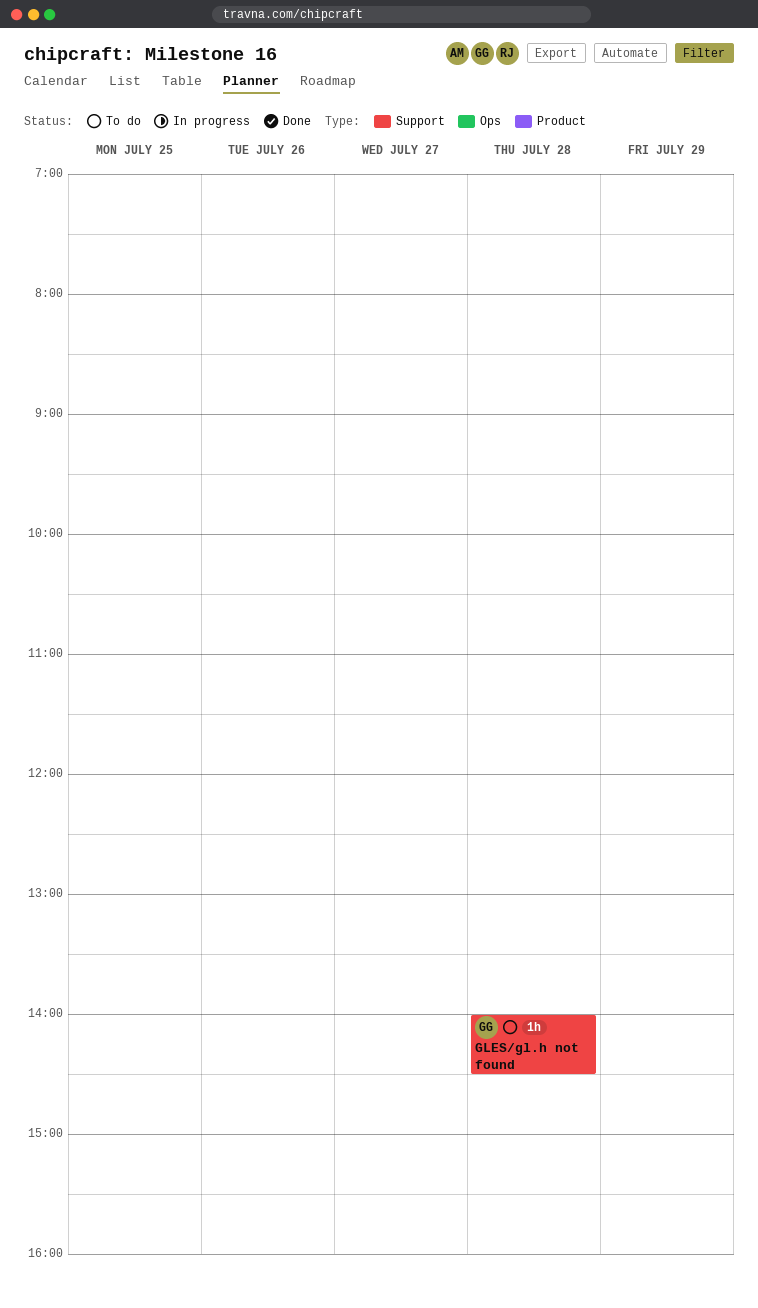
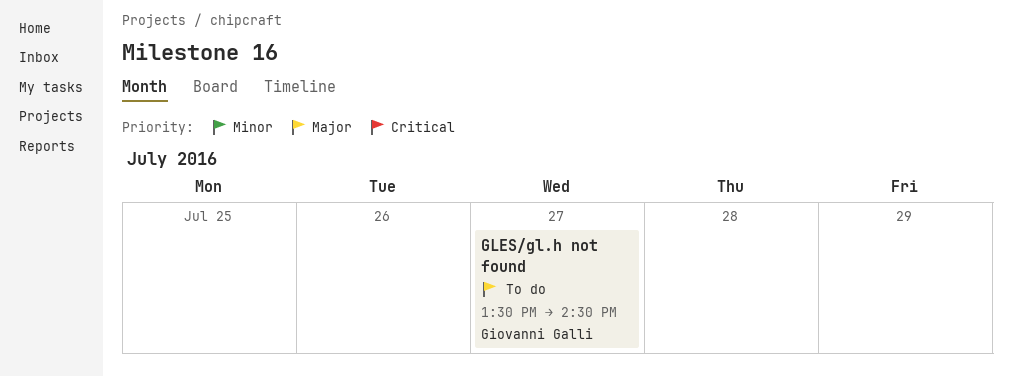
GLES/gl.h not found, day: Jul 28 -> Jul 27
GLES/gl.h not found, begins: 14:00 -> 13:30

